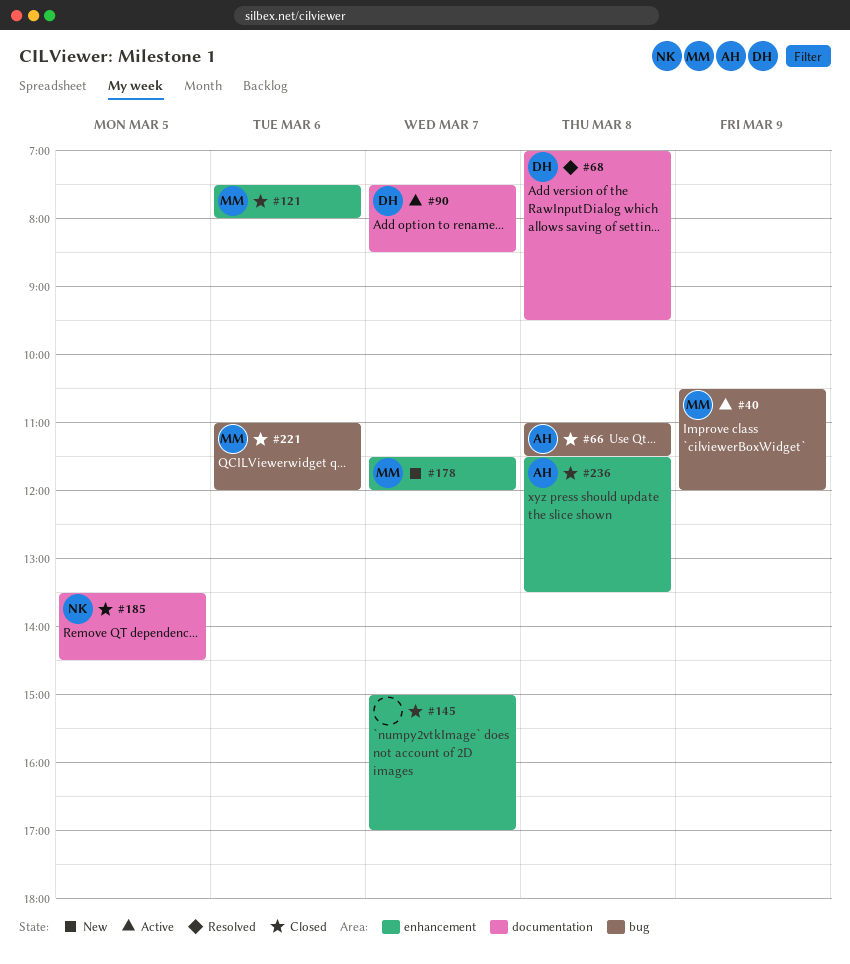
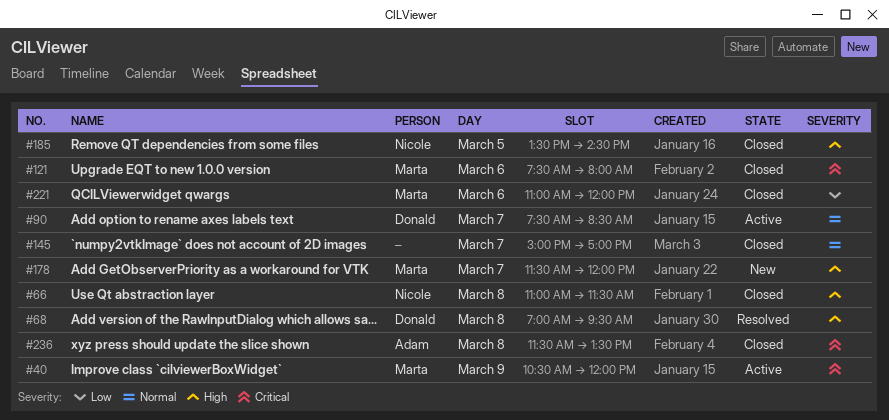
#66, owner: Adam -> Nicole

